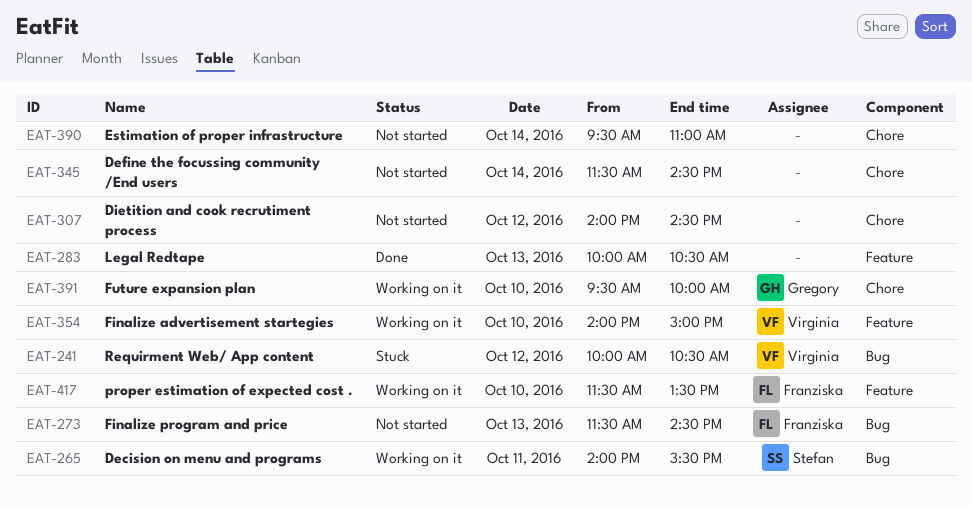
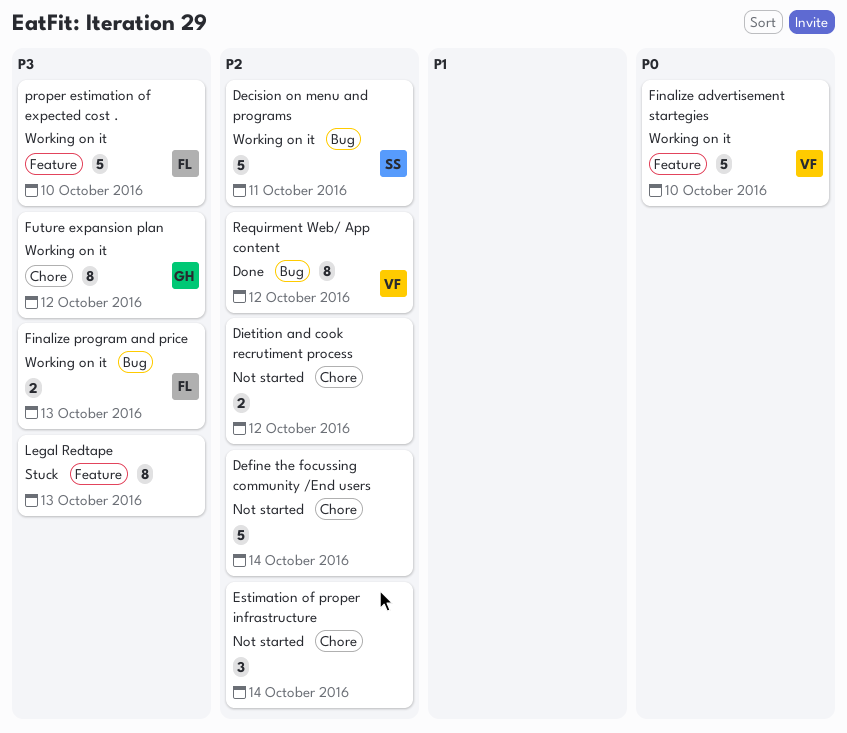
Finalize program and price, status: Not started -> Working on it
Future expansion plan, day: Oct 10 -> Oct 12
Legal Redtape, status: Done -> Stuck
Requirment Web/ App content, status: Stuck -> Done

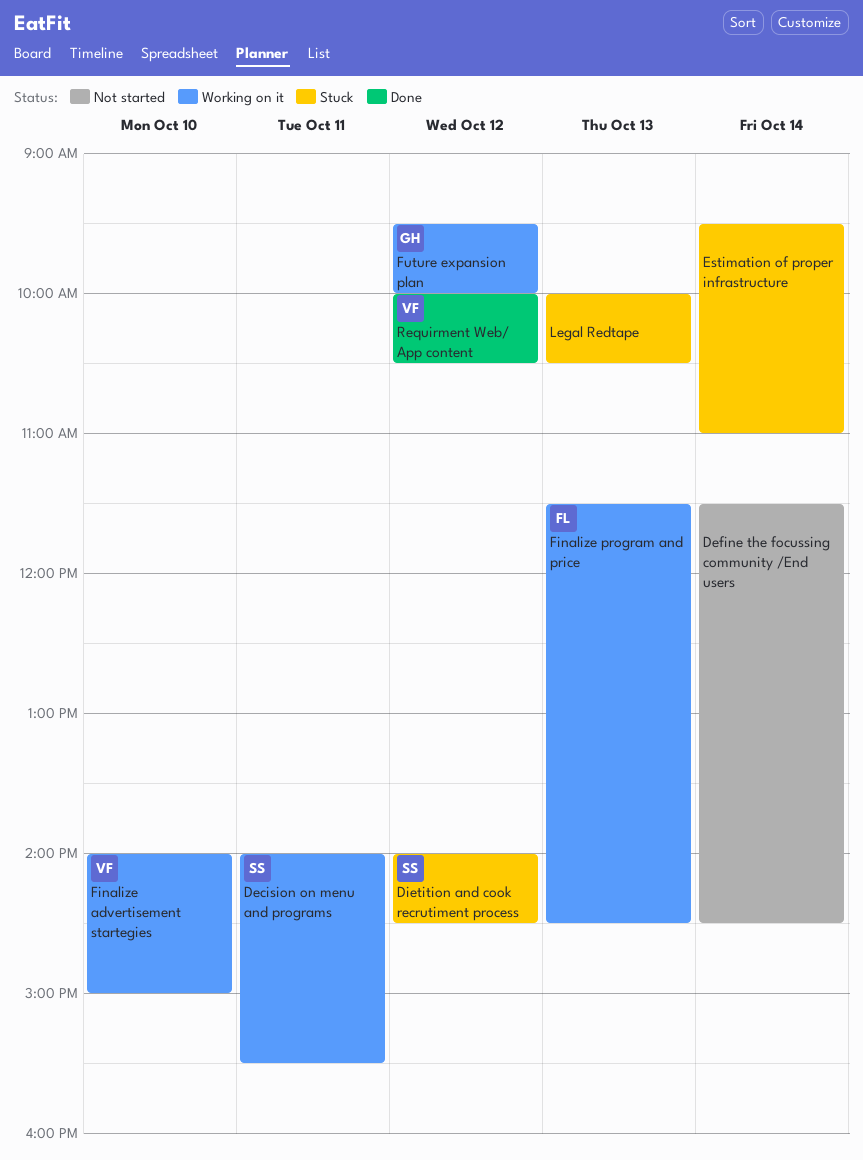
Dietition and cook recrutiment process, status: Not started -> Stuck
Dietition and cook recrutiment process, owner: none -> SS
Estimation of proper infrastructure, status: Not started -> Stuck
proper estimation of expected cost .: present -> none

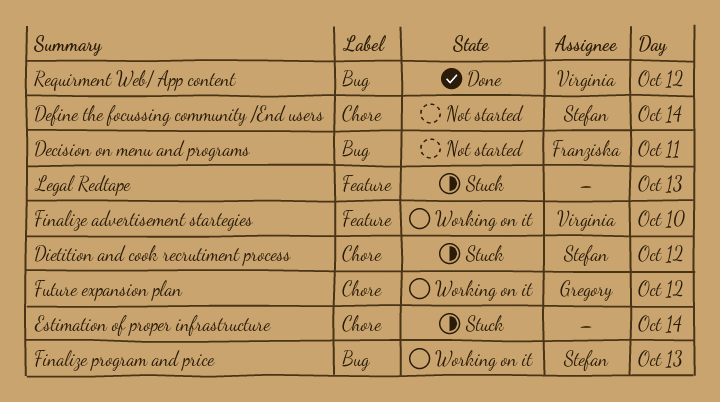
Decision on menu and programs, status: Working on it -> Not started
Decision on menu and programs, owner: Stefan -> Franziska
Define the focussing community /End users, owner: none -> Stefan
Finalize program and price, owner: Franziska -> Stefan

